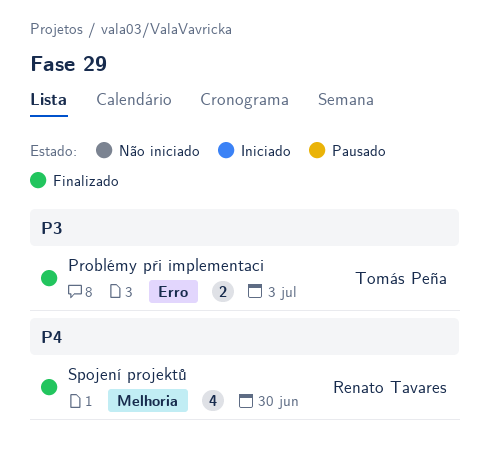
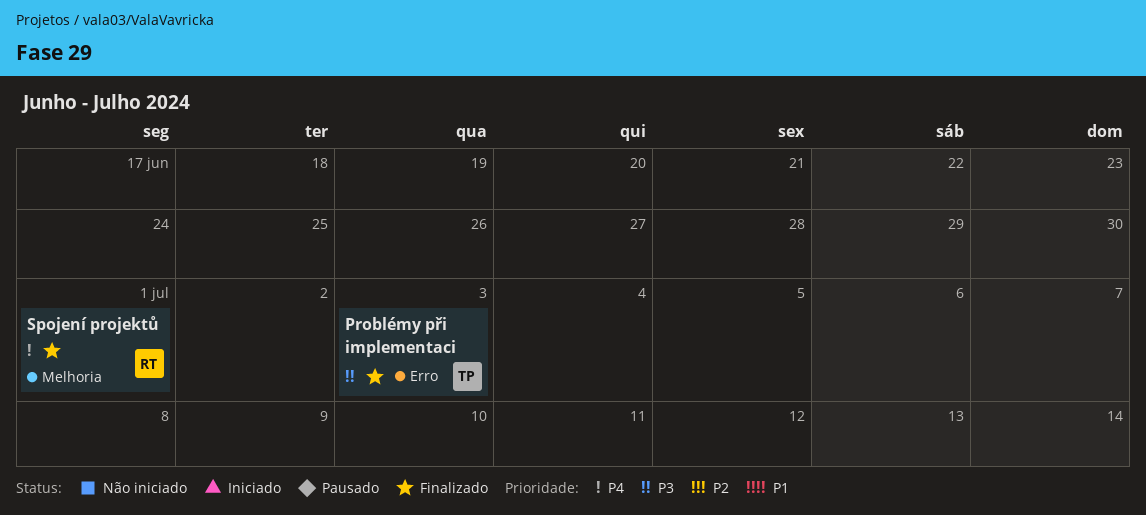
Spojení projektů, due: Jun 30 -> Jul 1

